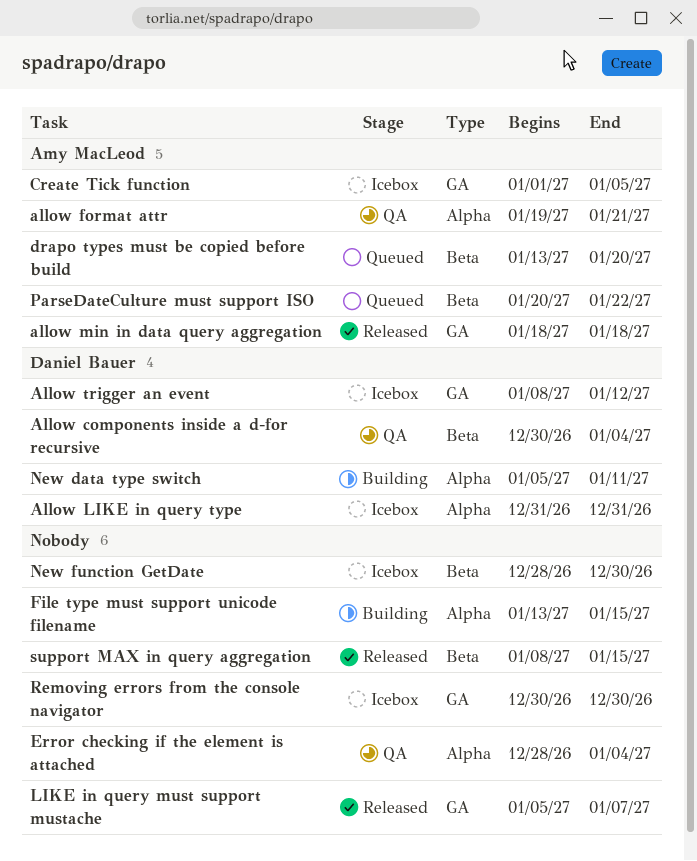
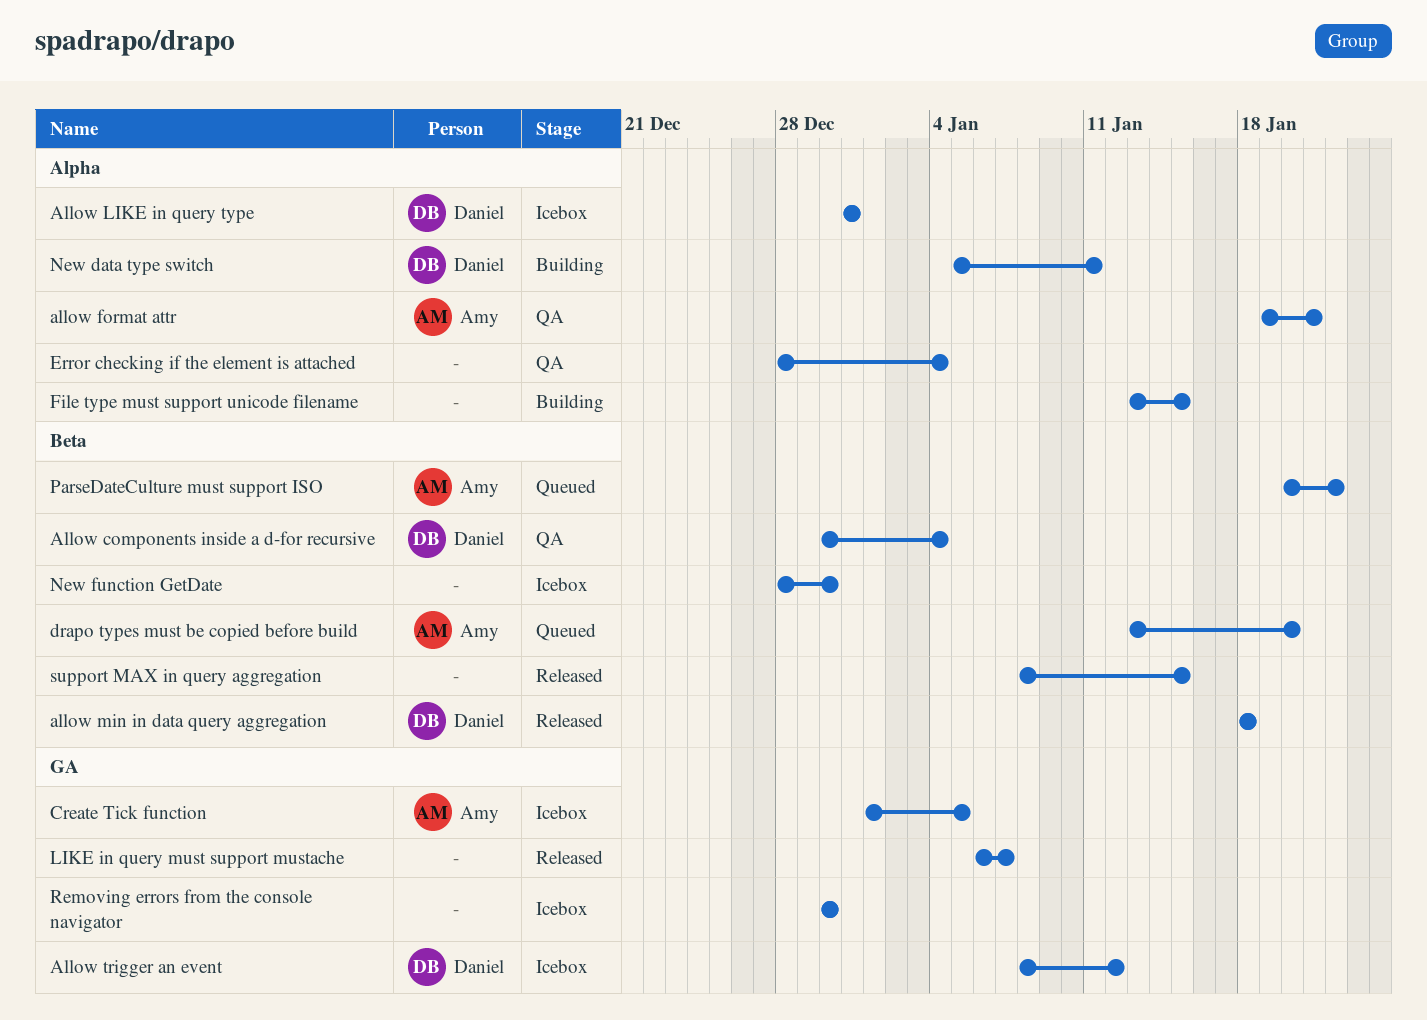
allow min in data query aggregation, owner: Amy MacLeod -> Daniel Bauer
allow min in data query aggregation, label: GA -> Beta
LIKE in query must support mustache, start: Jan 5 -> Jan 6

